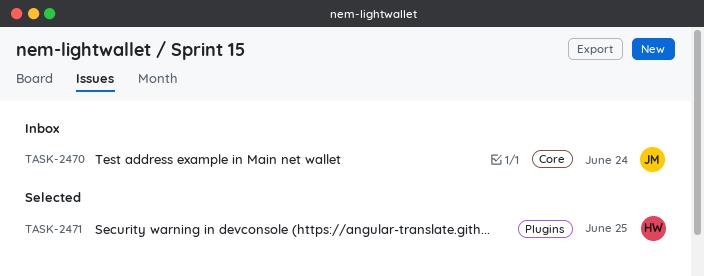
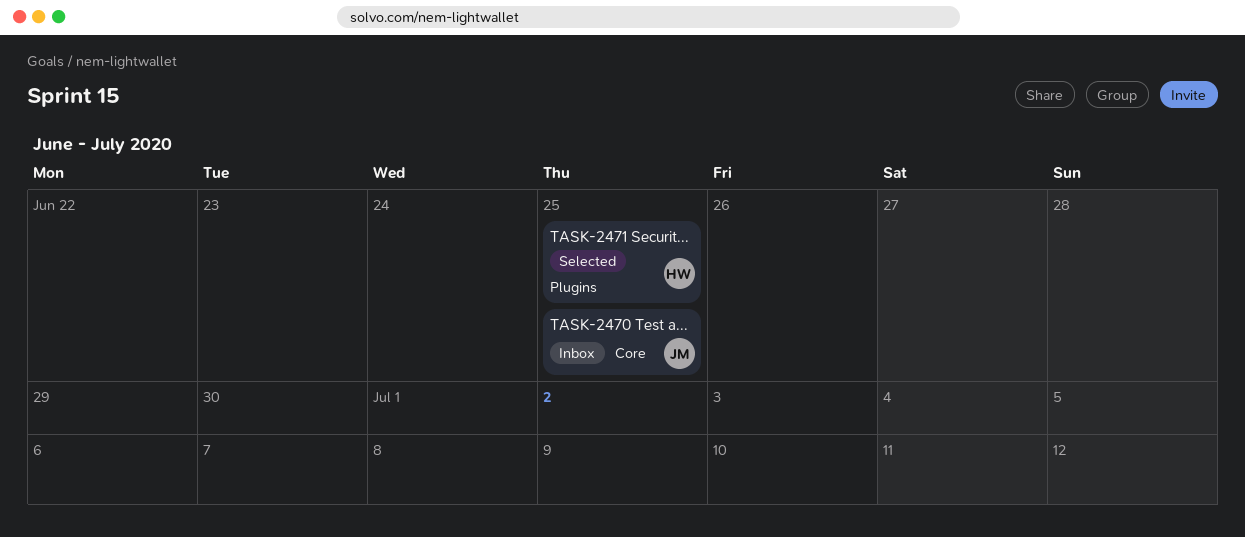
TASK-2470, due: Jun 24 -> Jun 25

